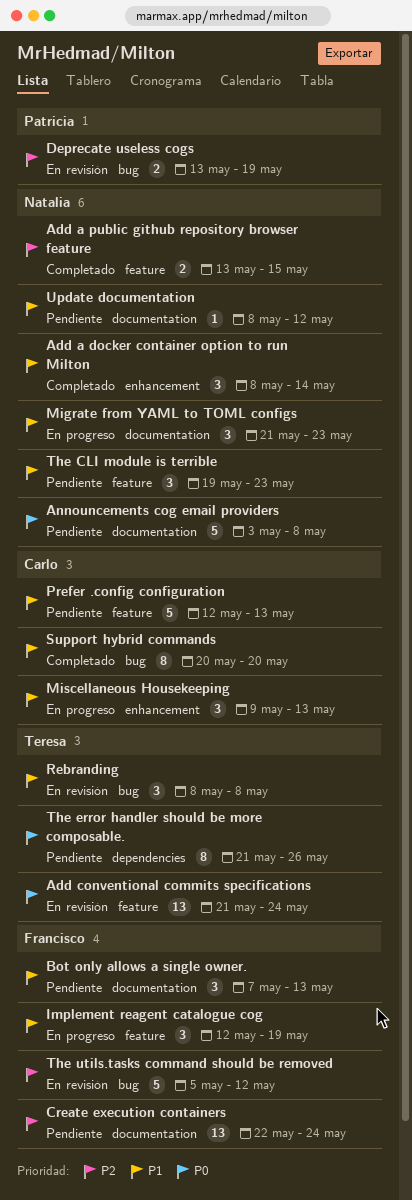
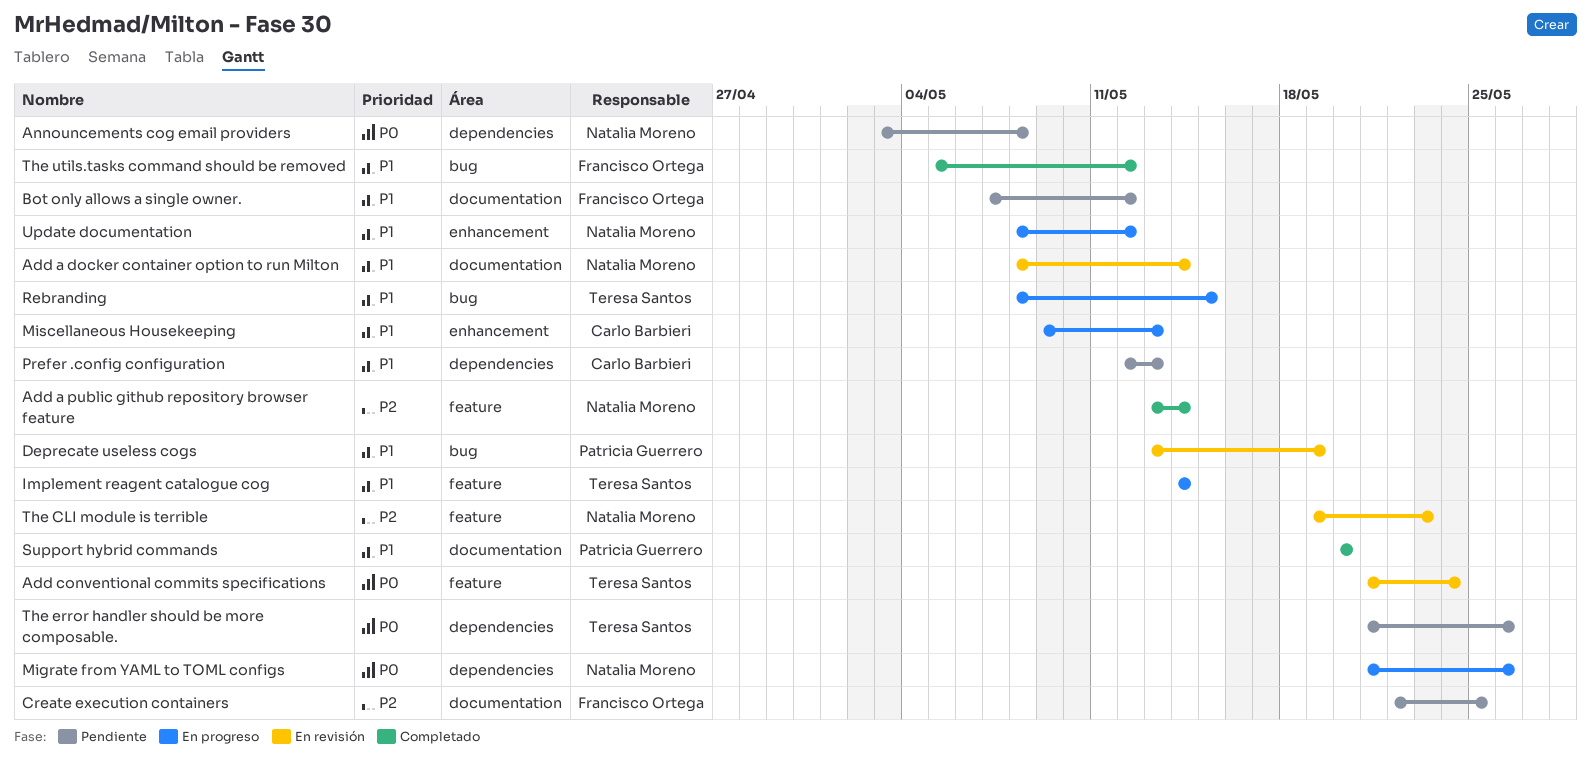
Add a docker container option to run Milton, status: Completado -> En revisión
Add a docker container option to run Milton, label: enhancement -> documentation
Add a public github repository browser feature, due: May 15 -> May 14
Announcements cog email providers, label: documentation -> dependencies
Bot only allows a single owner., due: May 13 -> May 12
Create execution containers, due: May 24 -> May 25
Deprecate useless cogs, priority: P2 -> P1
Implement reagent catalogue cog, owner: Francisco Ortega -> Teresa Santos
Implement reagent catalogue cog, start: May 12 -> May 14
Implement reagent catalogue cog, due: May 19 -> May 14
Migrate from YAML to TOML configs, priority: P1 -> P0
Migrate from YAML to TOML configs, label: documentation -> dependencies
Migrate from YAML to TOML configs, due: May 23 -> May 26
Prefer .config configuration, label: feature -> dependencies
Rebranding, status: En revisión -> En progreso
Rebranding, due: May 8 -> May 15
Support hybrid commands, owner: Carlo Barbieri -> Patricia Guerrero
Support hybrid commands, label: bug -> documentation
The CLI module is terrible, status: Pendiente -> En revisión
The CLI module is terrible, priority: P1 -> P2
The utils.tasks command should be removed, status: En revisión -> Completado
The utils.tasks command should be removed, priority: P2 -> P1
Update documentation, status: Pendiente -> En progreso
Update documentation, label: documentation -> enhancement

